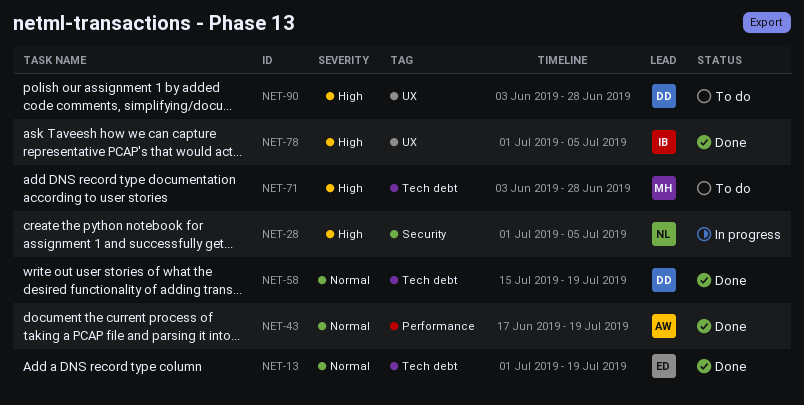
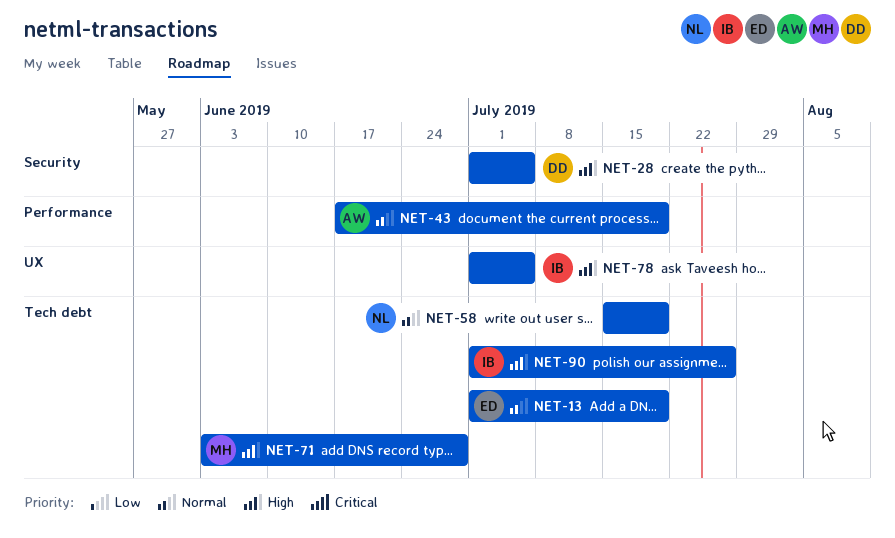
NET-28, owner: NL -> DD
NET-58, owner: DD -> NL
NET-90, owner: DD -> IB
NET-90, label: UX -> Tech debt
NET-90, start: Jun 3 -> Jul 1
NET-90, due: Jun 28 -> Jul 26

